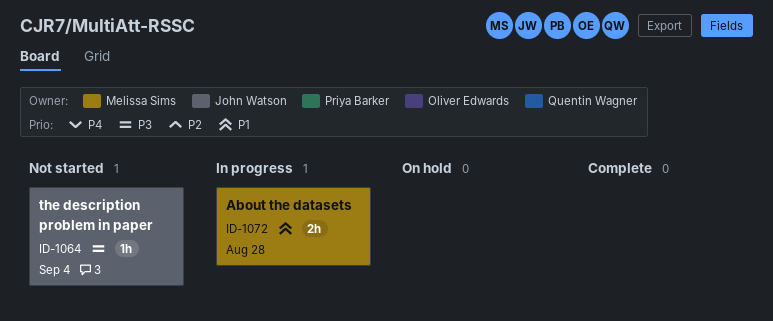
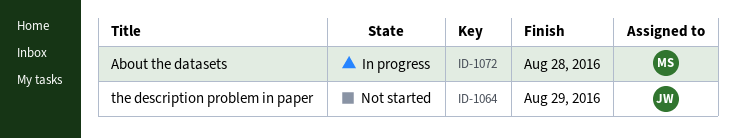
ID-1064, due: Sep 4 -> Aug 29

